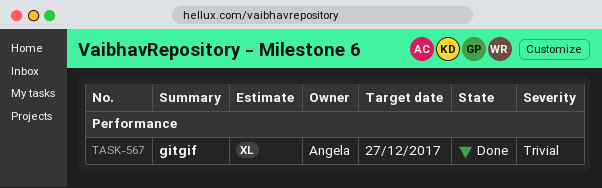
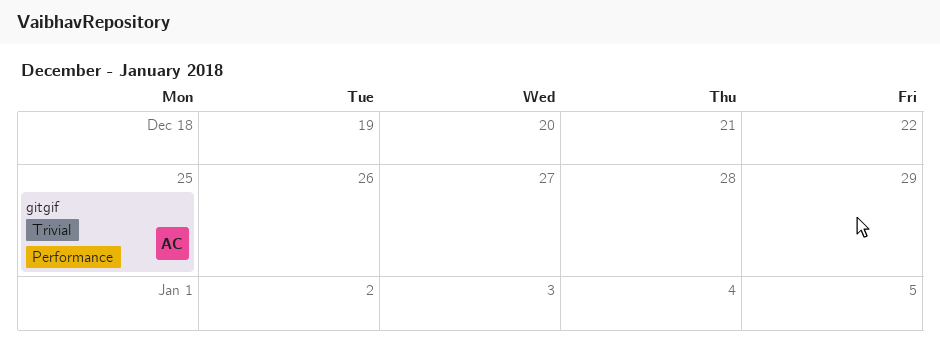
gitgif, due: Dec 27 -> Dec 25

